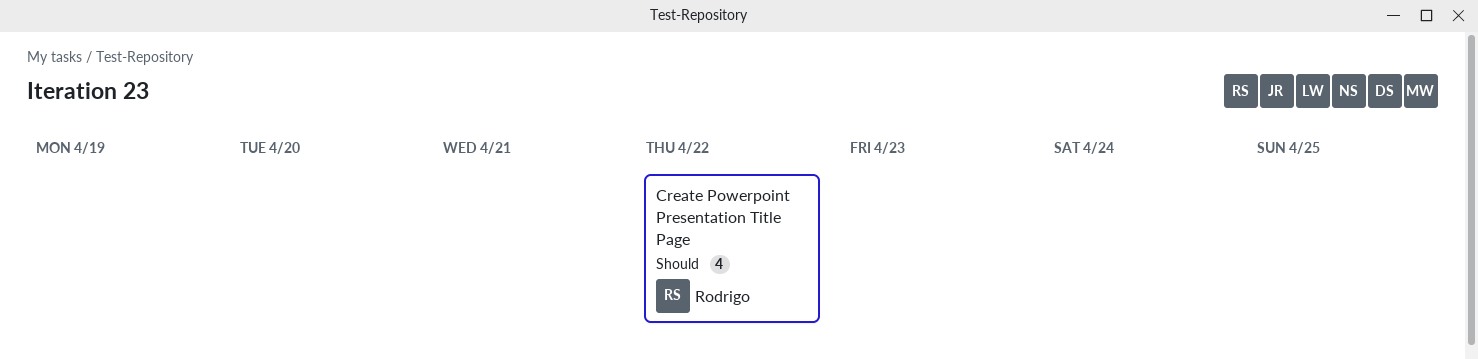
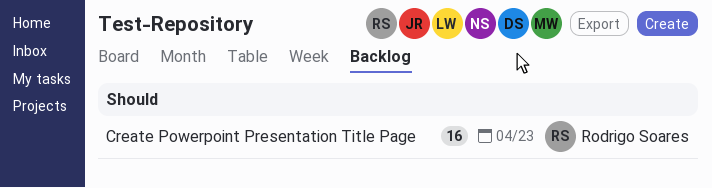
Create Powerpoint Presentation Title Page, estimate: 4 -> 16
Create Powerpoint Presentation Title Page, due: Apr 22 -> Apr 23

